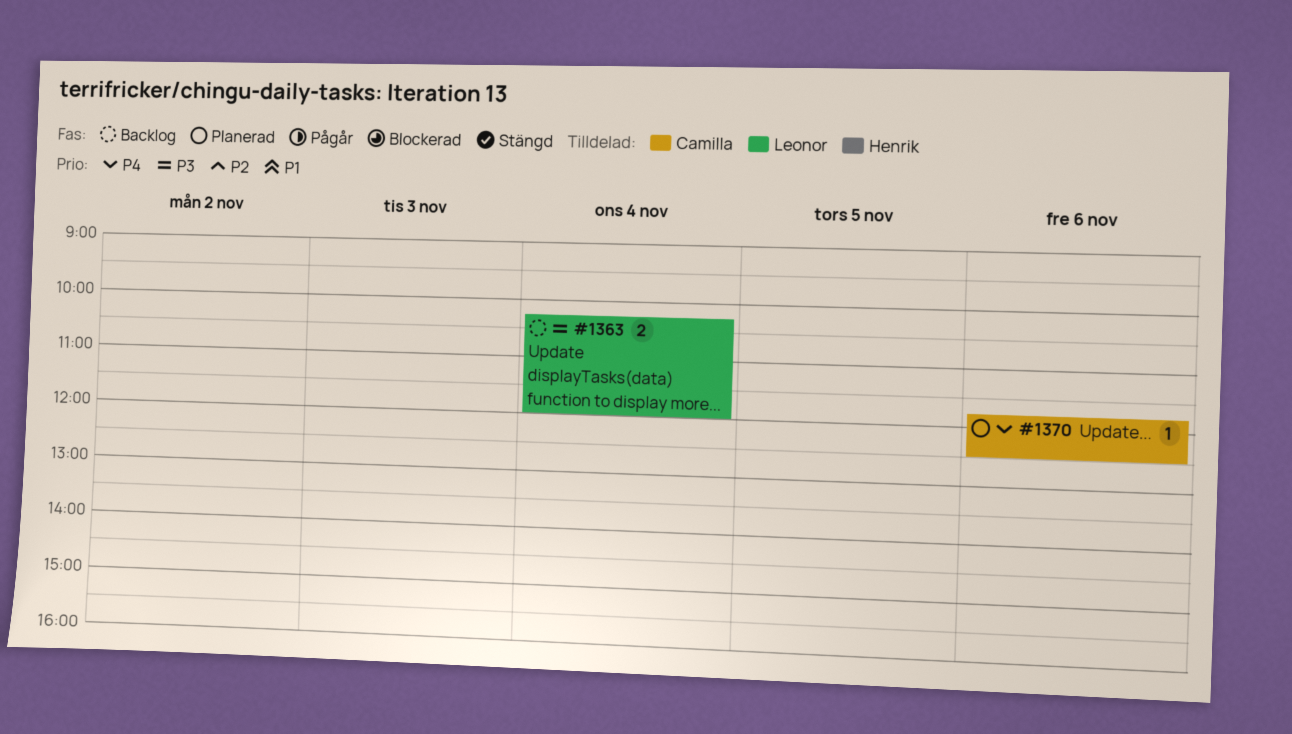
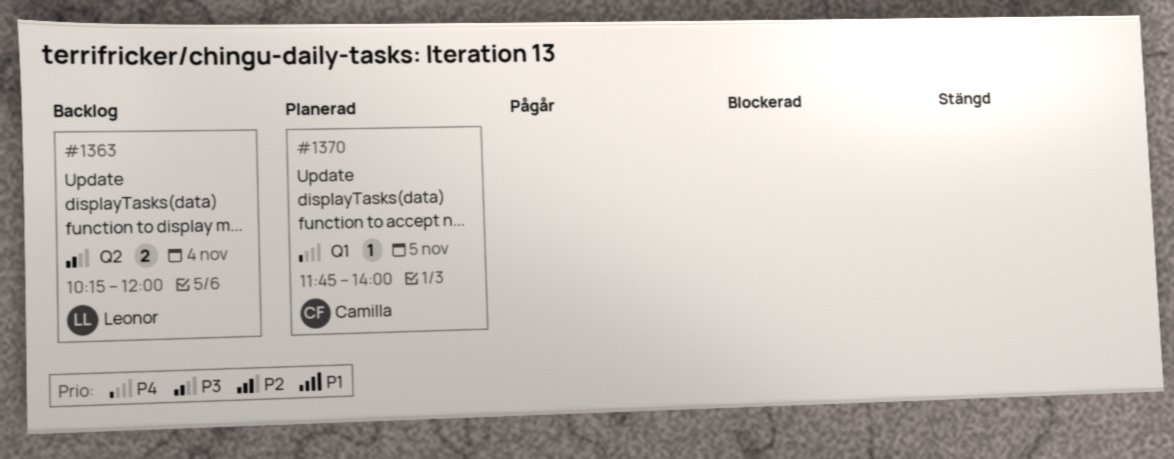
#1370, day: Nov 6 -> Nov 5
#1370, ends: 12:30 -> 14:00

